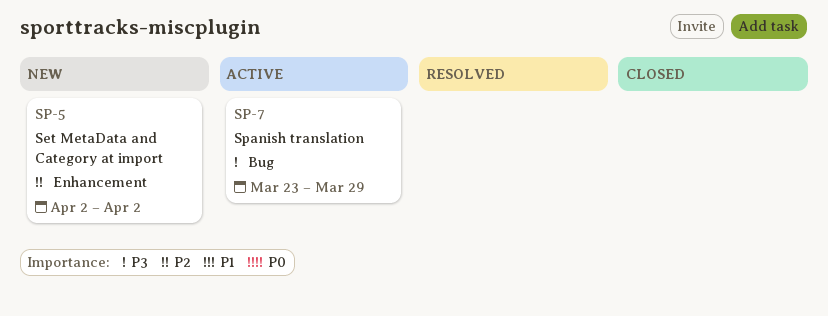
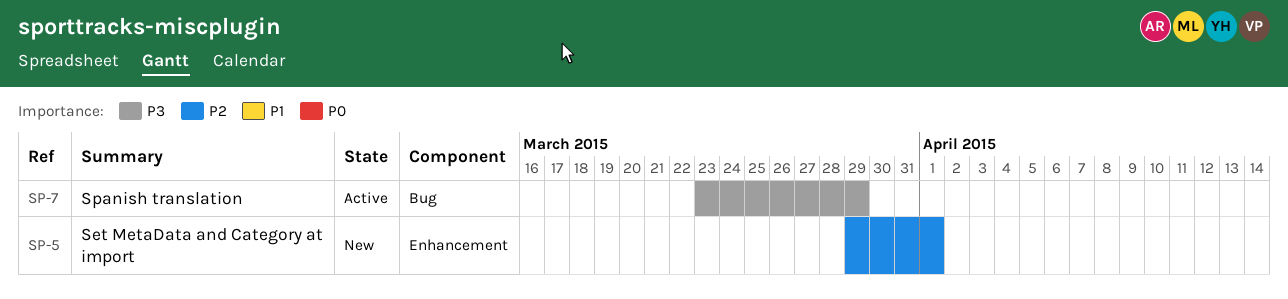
SP-5, start: Apr 2 -> Mar 29
SP-5, due: Apr 2 -> Apr 1

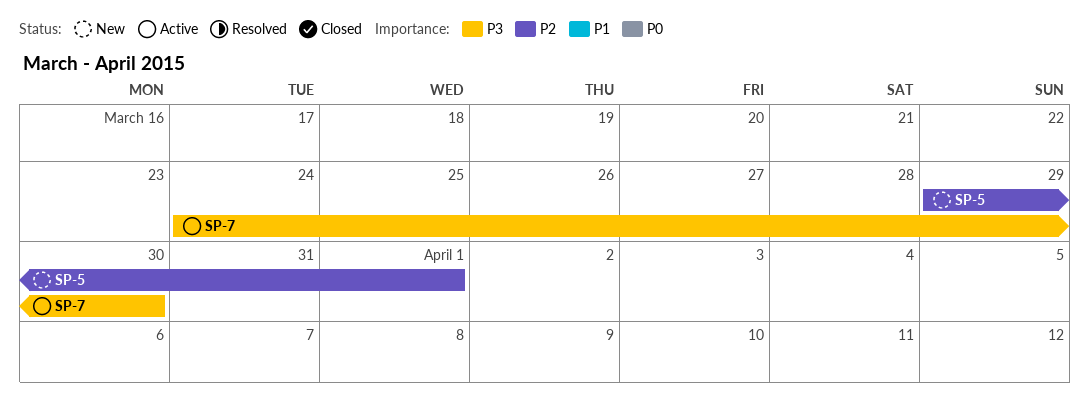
SP-7, start: Mar 23 -> Mar 24
SP-7, due: Mar 29 -> Mar 30

